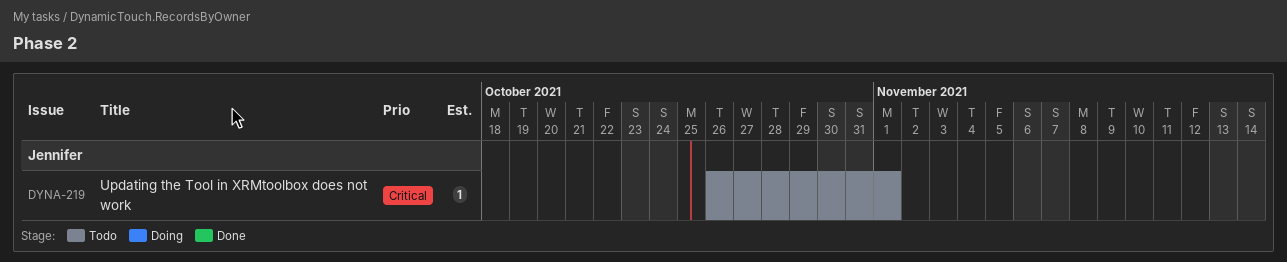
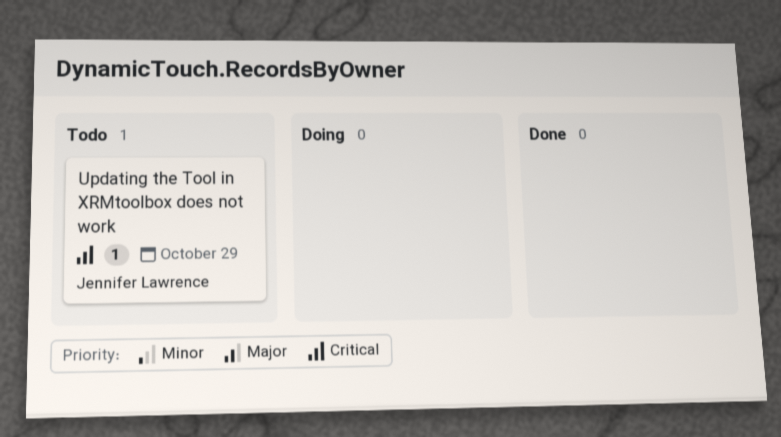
Updating the Tool in XRMtoolbox does not work, due: Nov 1 -> Oct 29

